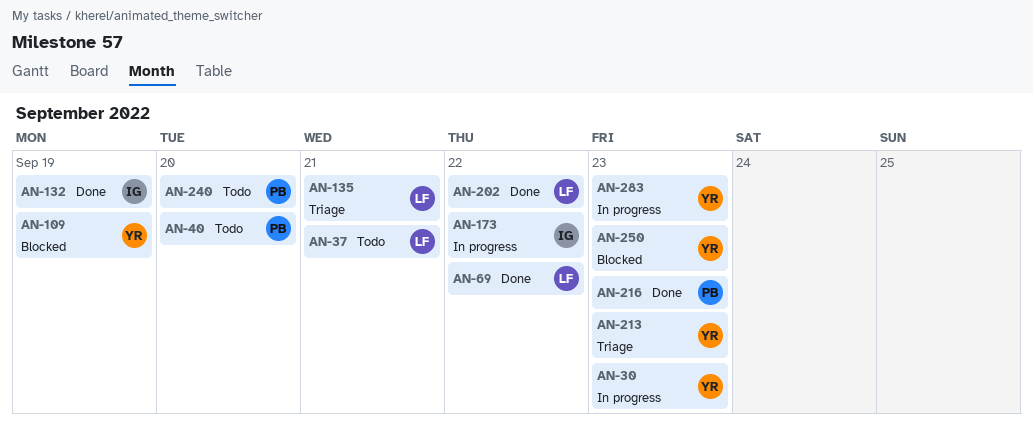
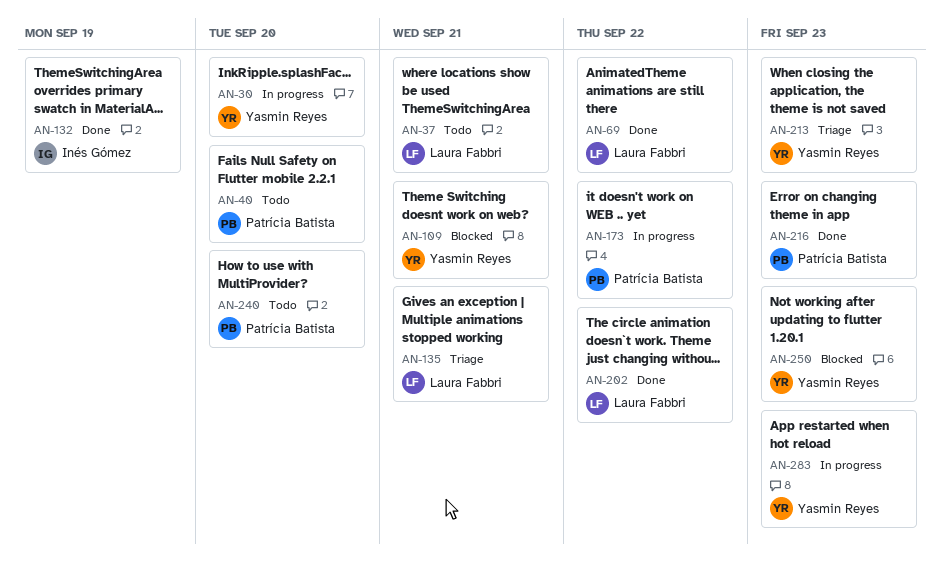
AN-30, due: Sep 23 -> Sep 20
AN-109, due: Sep 19 -> Sep 21
AN-173, owner: Inés Gómez -> Patrícia Batista

